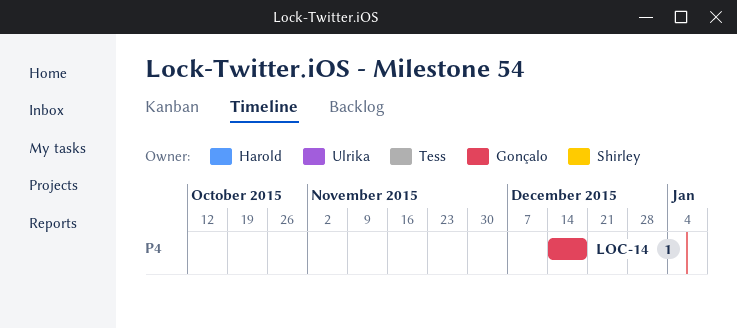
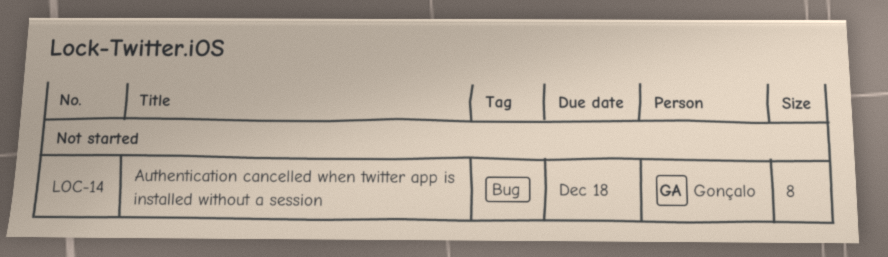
LOC-14, estimate: 1 -> 8

